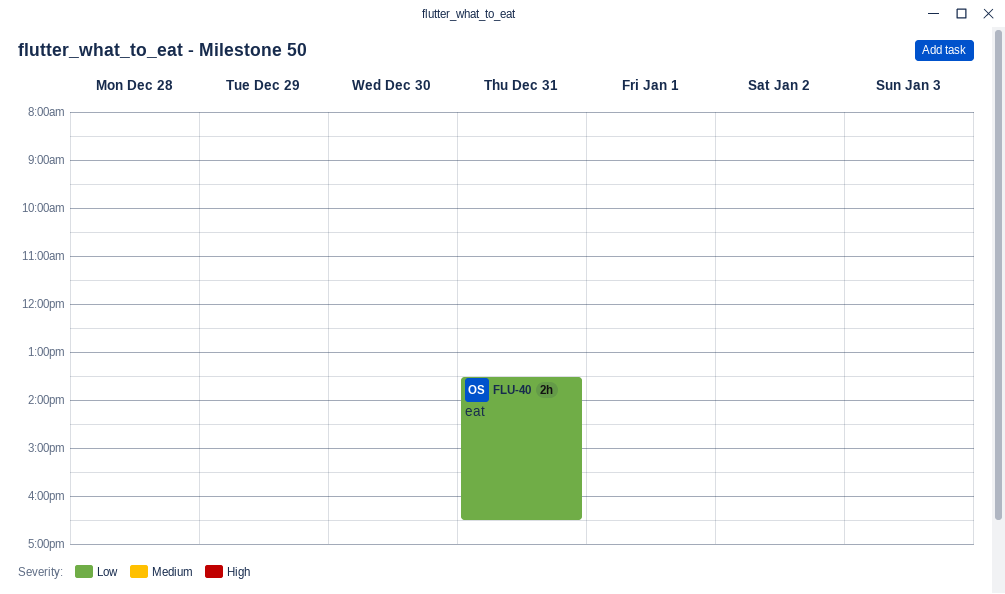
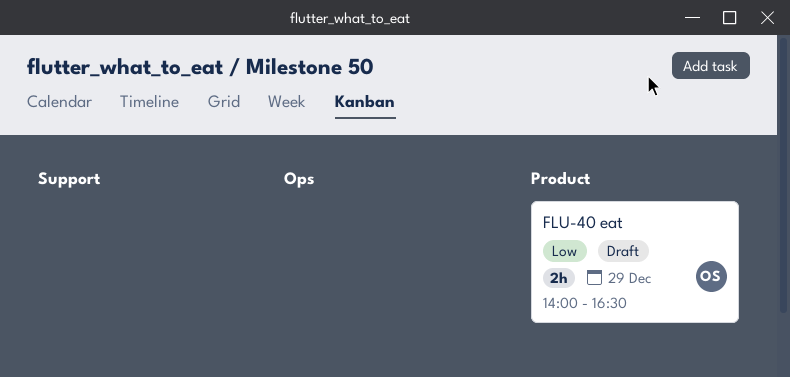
FLU-40, day: Dec 31 -> Dec 29
FLU-40, begins: 13:30 -> 14:00

